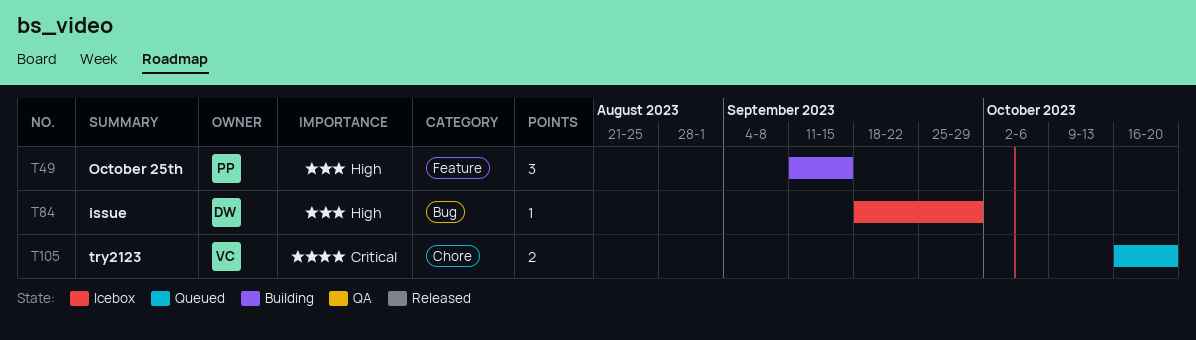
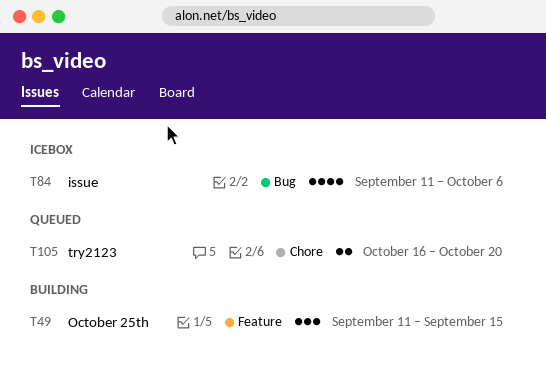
T84, estimate: 1 -> 4
T84, start: Sep 18 -> Sep 11
T84, due: Sep 29 -> Oct 6

